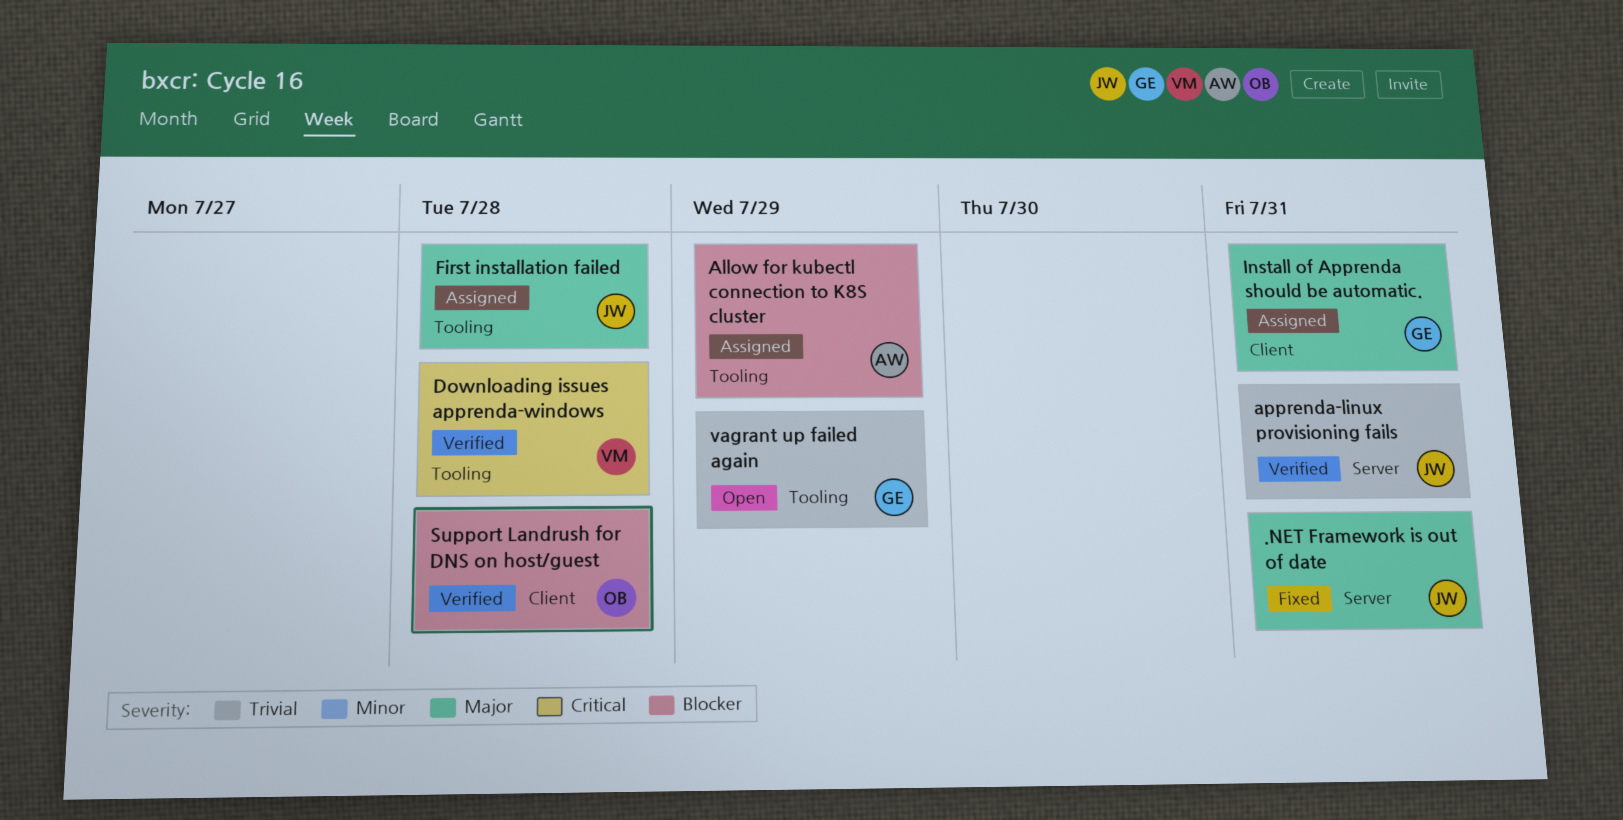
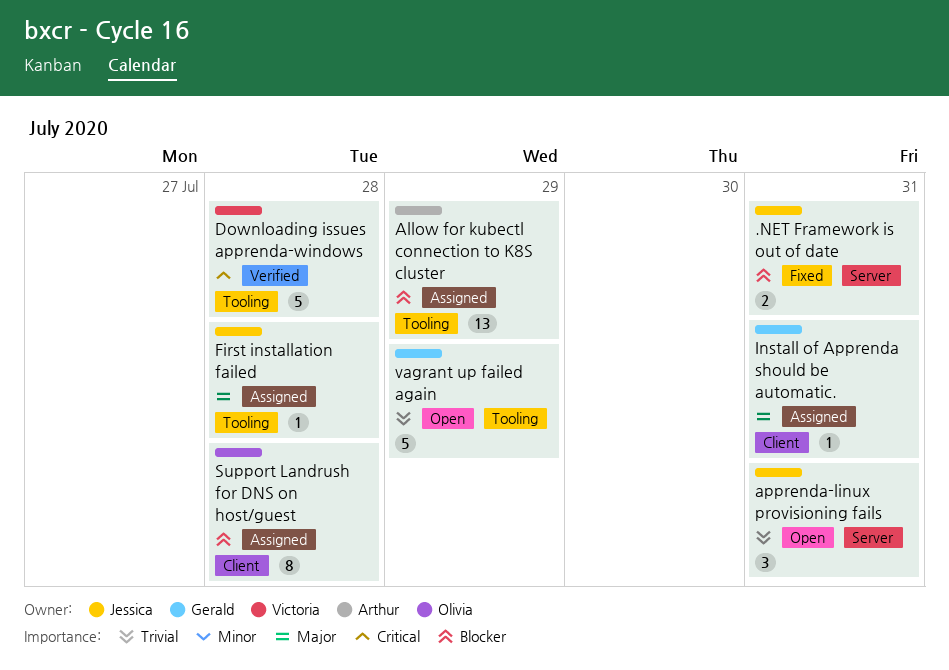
.NET Framework is out of date, priority: Major -> Blocker
apprenda-linux provisioning fails, status: Verified -> Open
Support Landrush for DNS on host/guest, status: Verified -> Assigned

